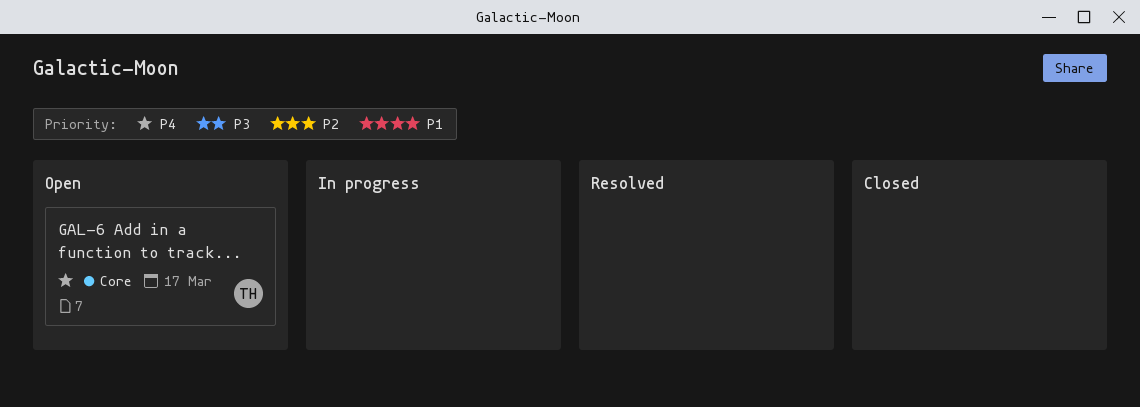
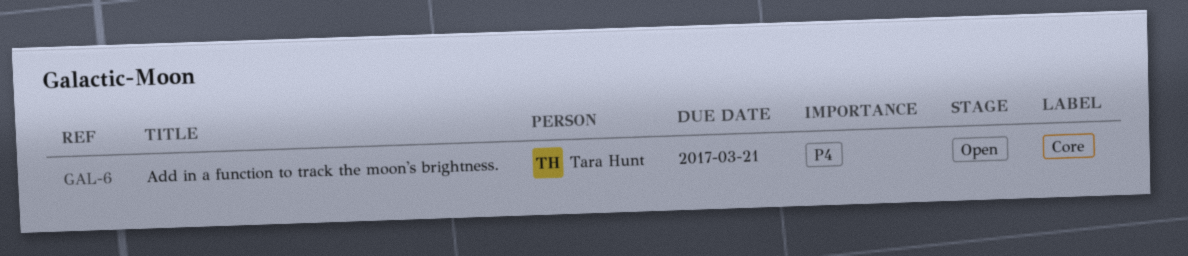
GAL-6, due: Mar 17 -> Mar 21

